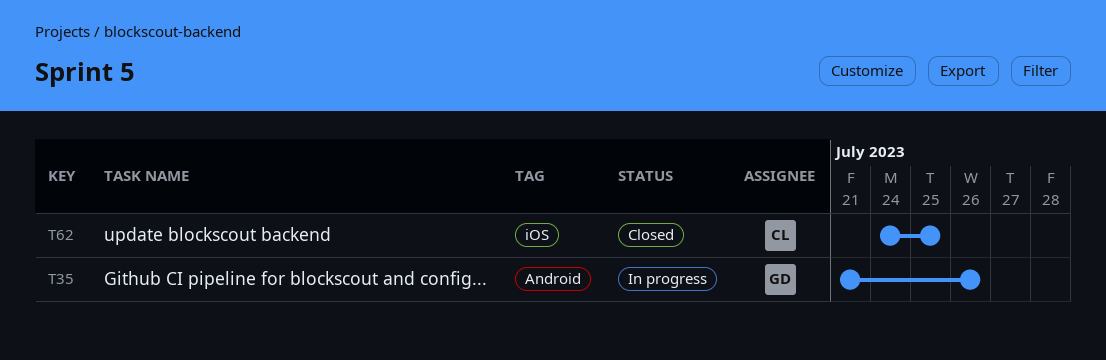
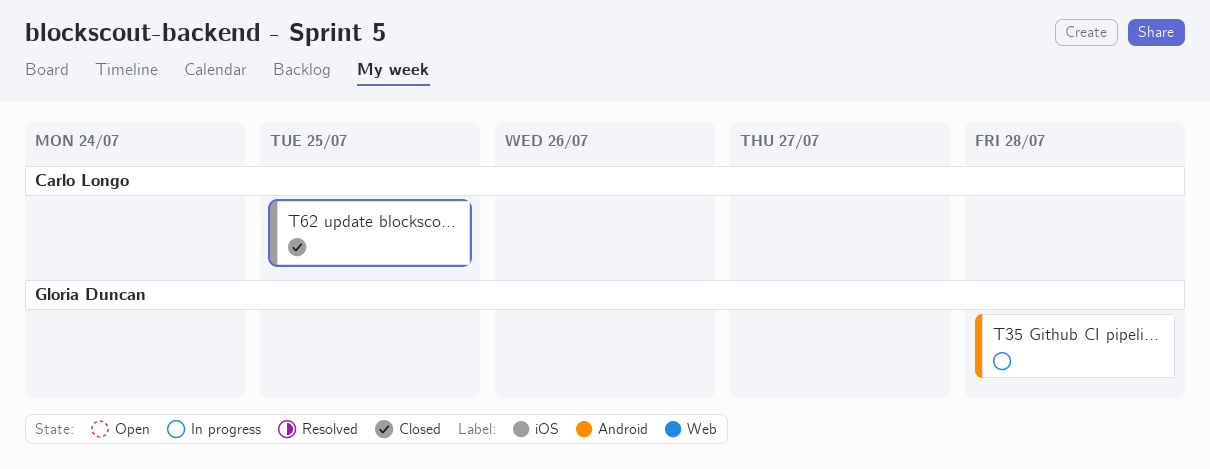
T35, due: Jul 26 -> Jul 28

